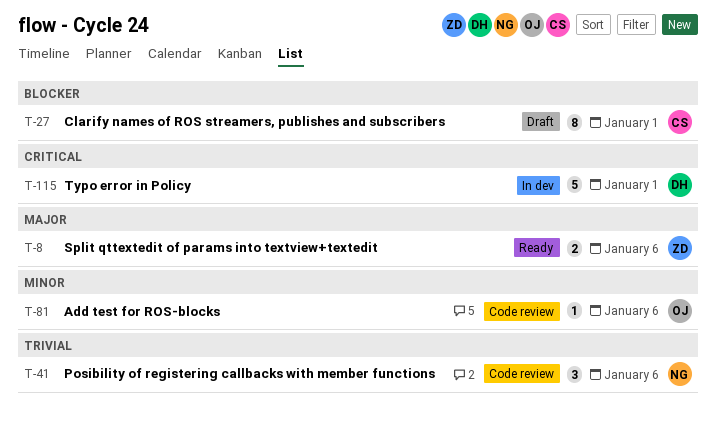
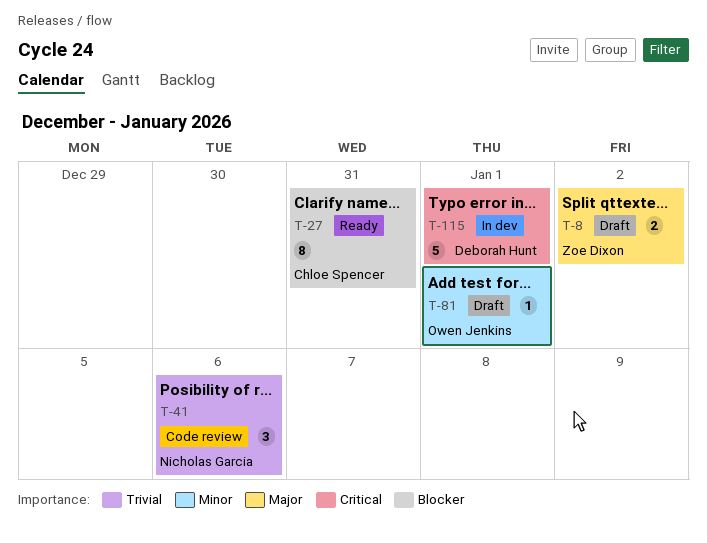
T-8, status: Ready -> Draft
T-8, due: Jan 6 -> Jan 2
T-27, status: Draft -> Ready
T-27, due: Jan 1 -> Dec 31
T-81, status: Code review -> Draft
T-81, due: Jan 6 -> Jan 1

